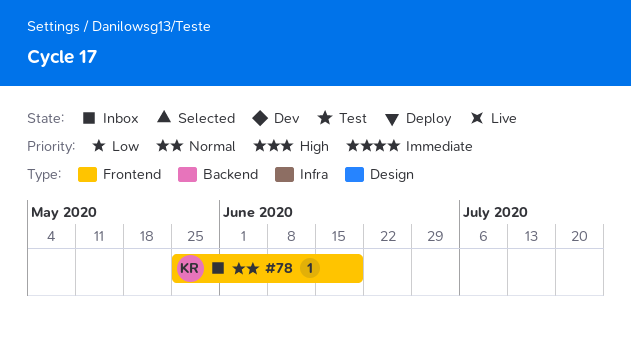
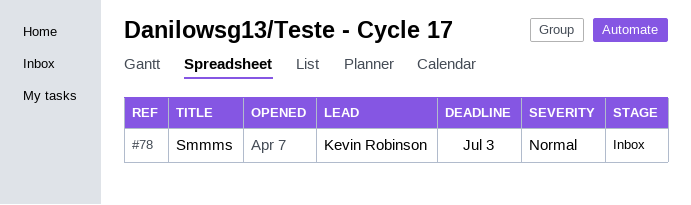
#78, due: Jun 19 -> Jul 3

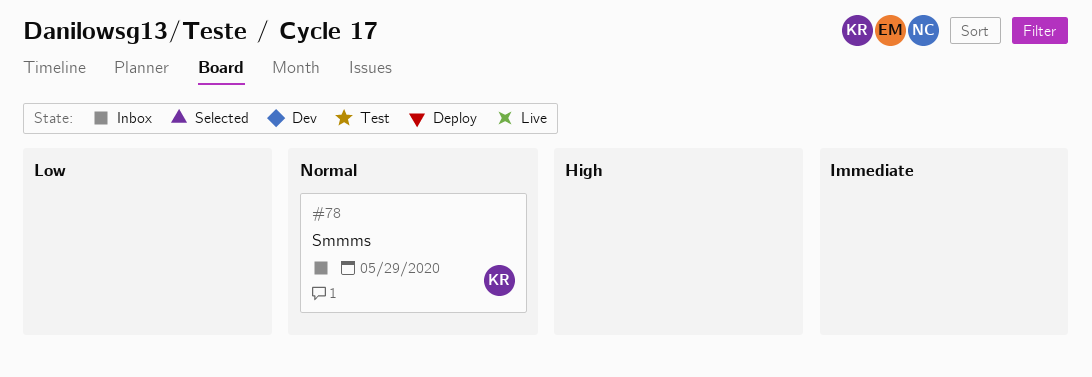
#78, due: Jul 3 -> May 29

